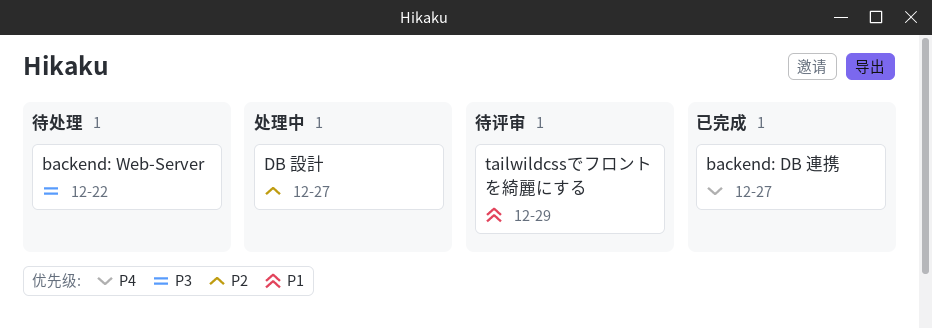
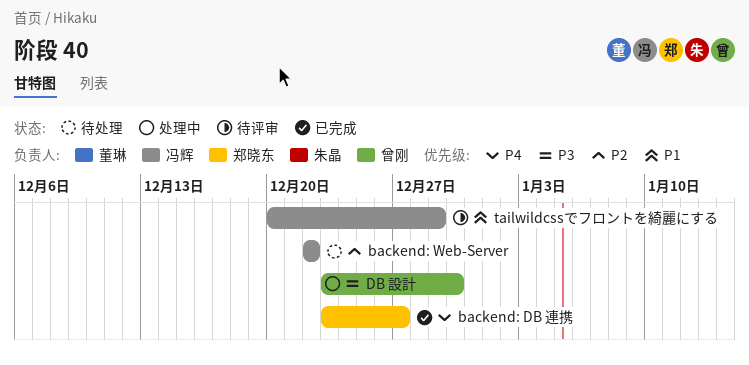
backend: Web-Server, priority: P3 -> P2
DB 設計, priority: P2 -> P3
DB 設計, due: Dec 27 -> Dec 30

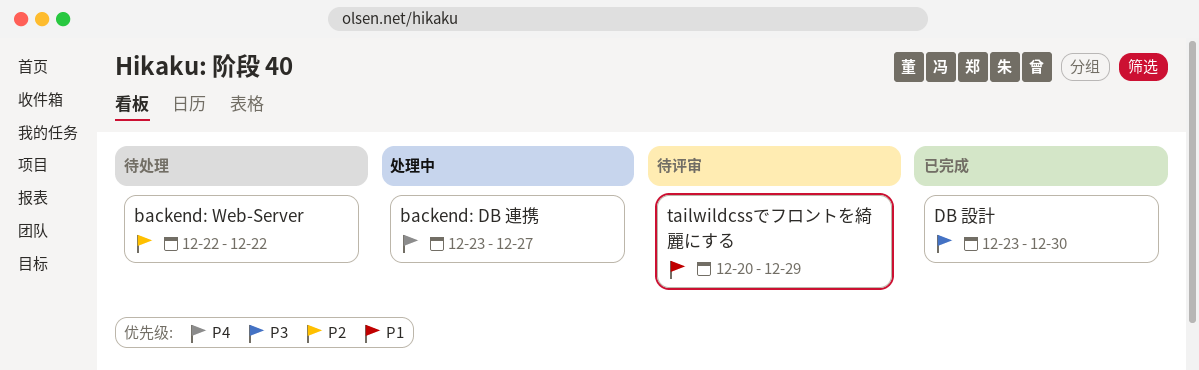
backend: DB 連携, status: 已完成 -> 处理中
DB 設計, status: 处理中 -> 已完成

